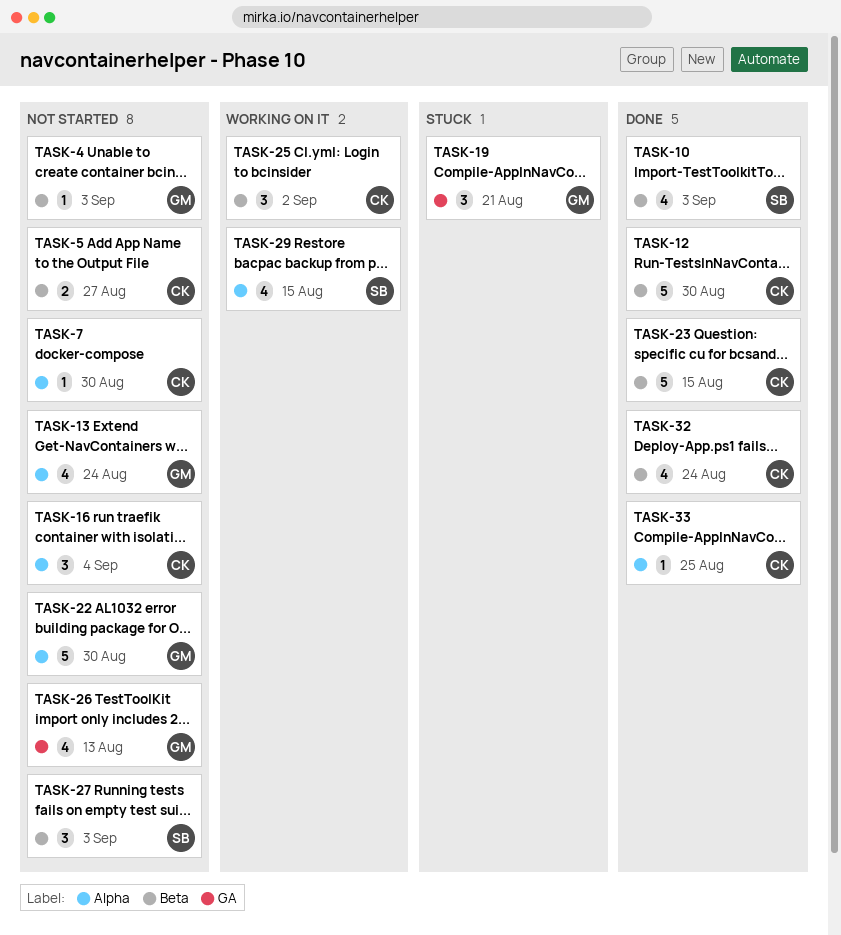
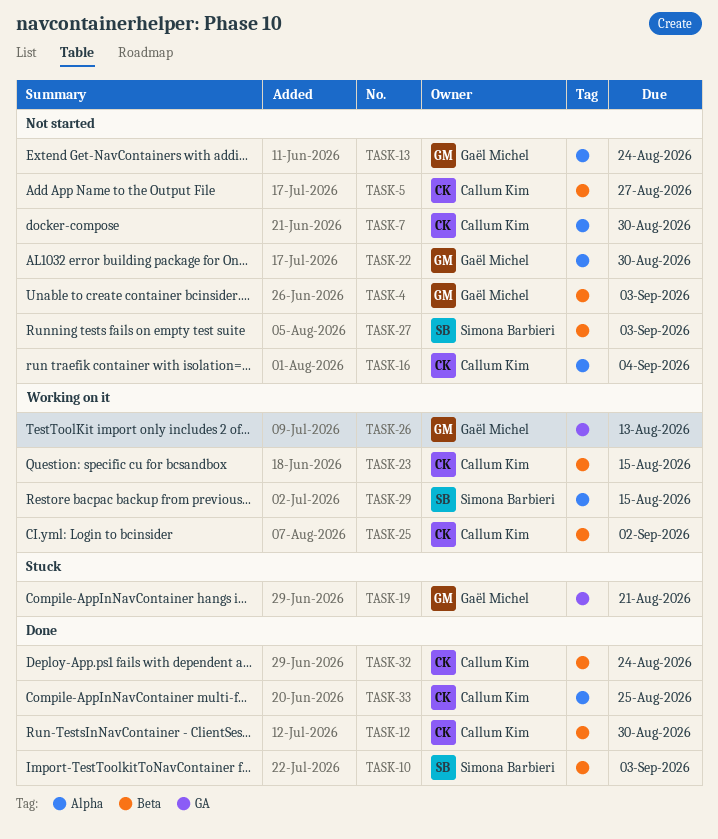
TASK-23, status: Done -> Working on it
TASK-26, status: Not started -> Working on it

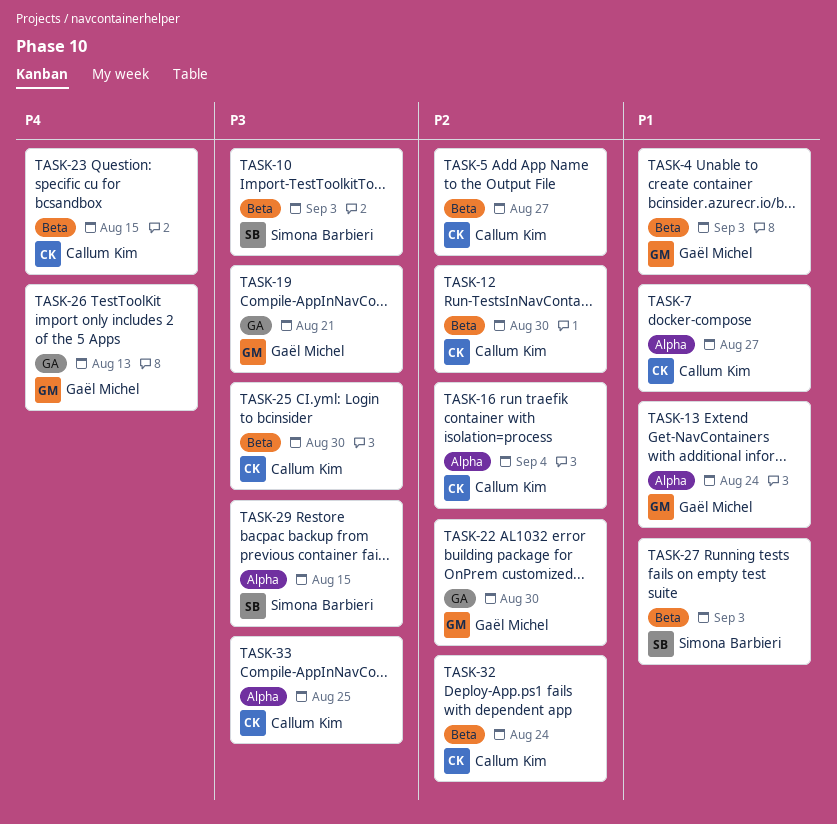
TASK-7, due: Aug 30 -> Aug 27
TASK-22, label: Alpha -> GA
TASK-25, due: Sep 2 -> Aug 30

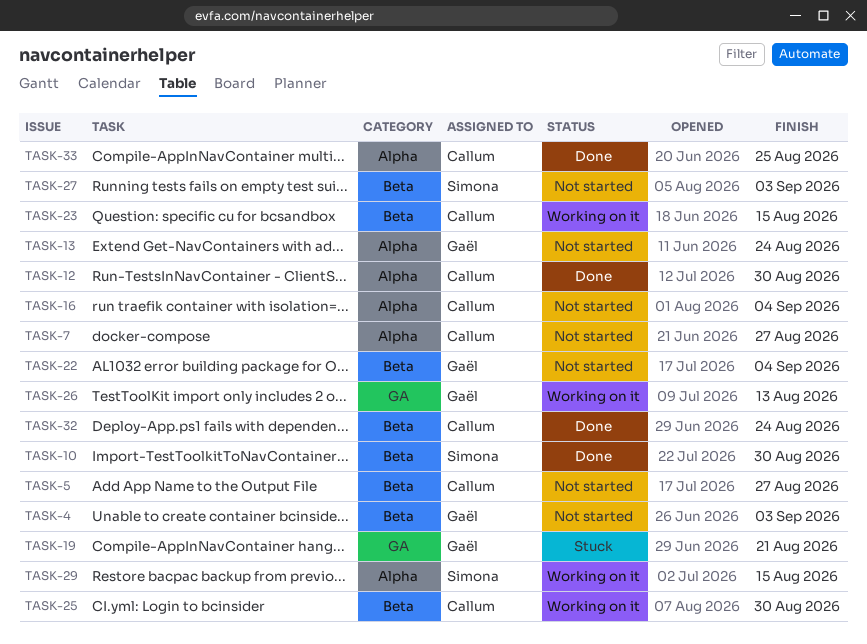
TASK-10, due: Sep 3 -> Aug 30
TASK-12, label: Beta -> Alpha
TASK-22, label: GA -> Beta
TASK-22, due: Aug 30 -> Sep 4

